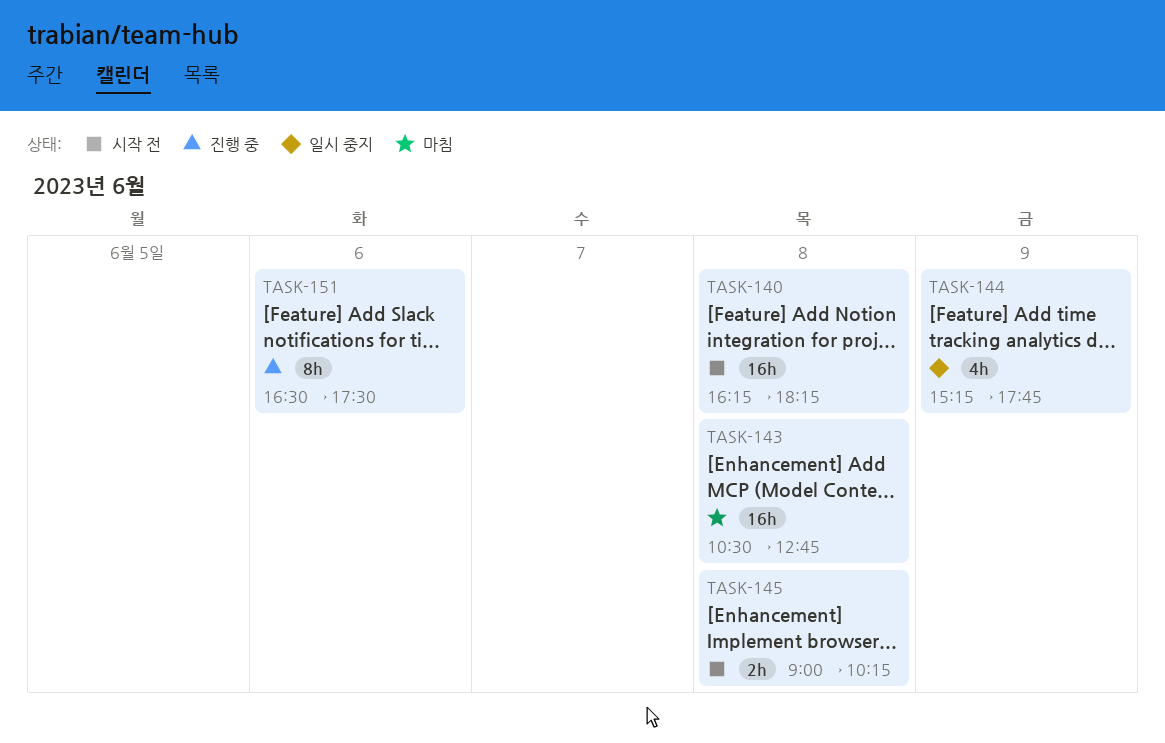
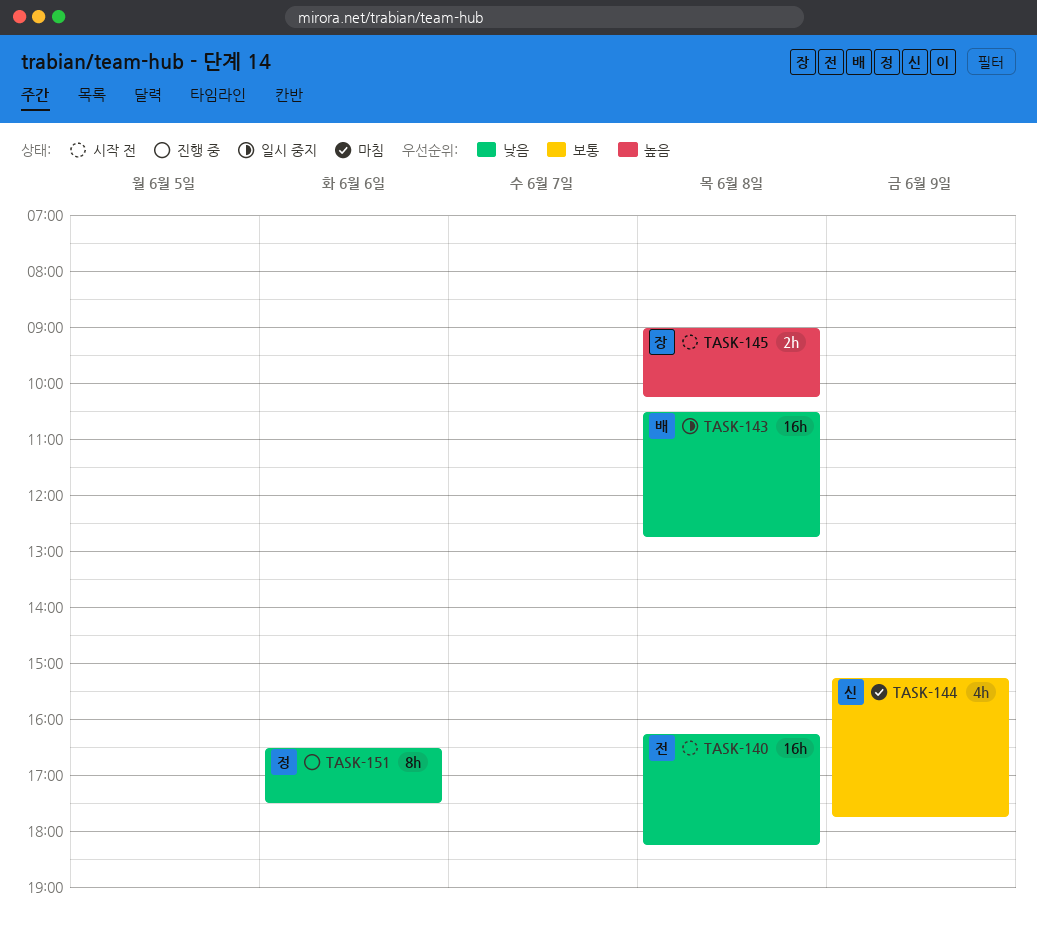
TASK-143, status: 마침 -> 일시 중지
TASK-144, status: 일시 중지 -> 마침

